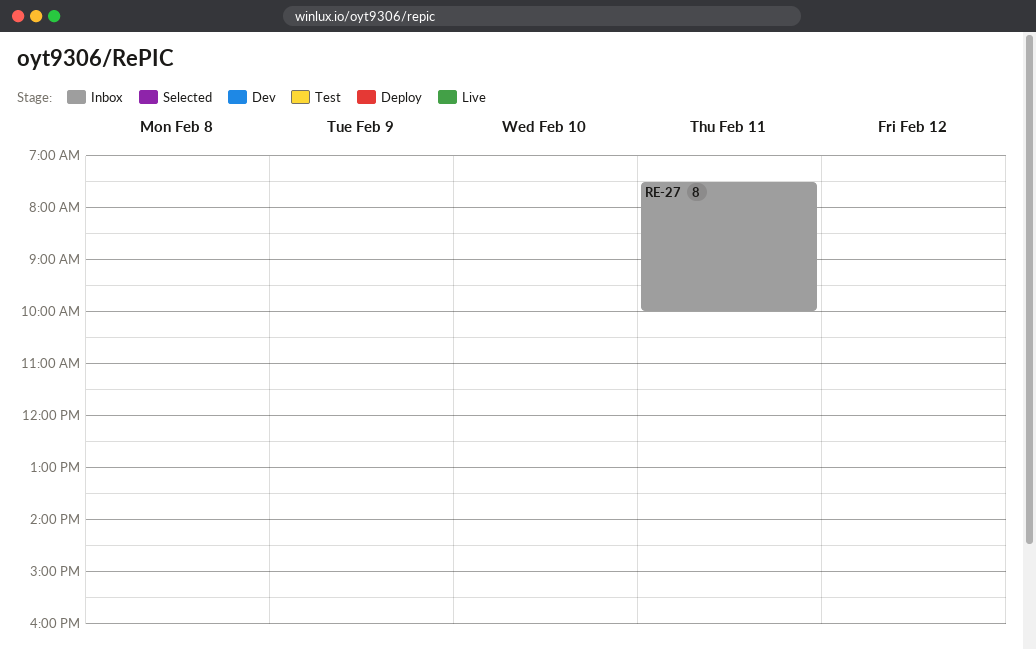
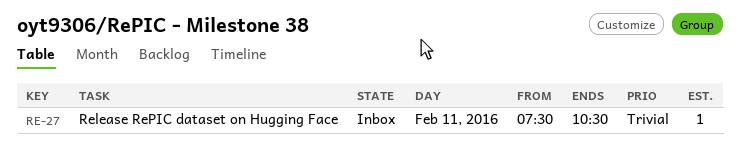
RE-27, estimate: 8 -> 1
RE-27, ends: 10:00 -> 10:30

